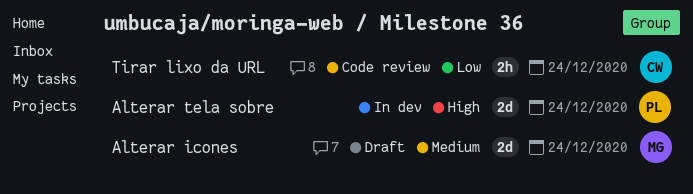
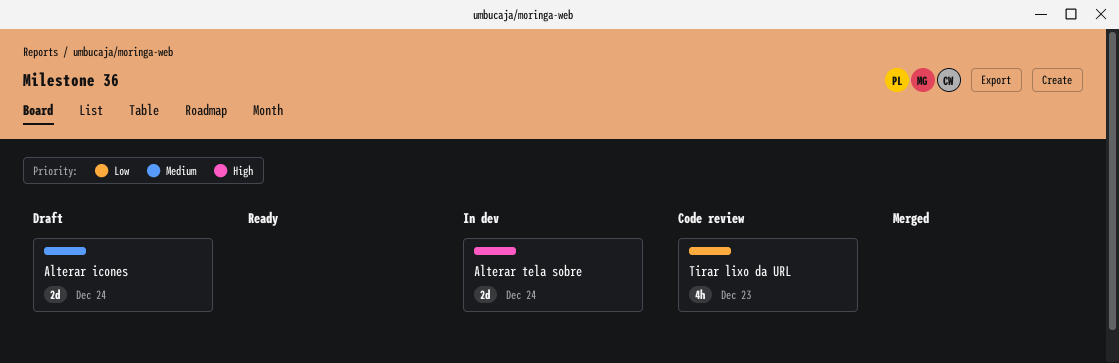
Tirar lixo da URL, estimate: 2h -> 4h
Tirar lixo da URL, due: Dec 24 -> Dec 23

